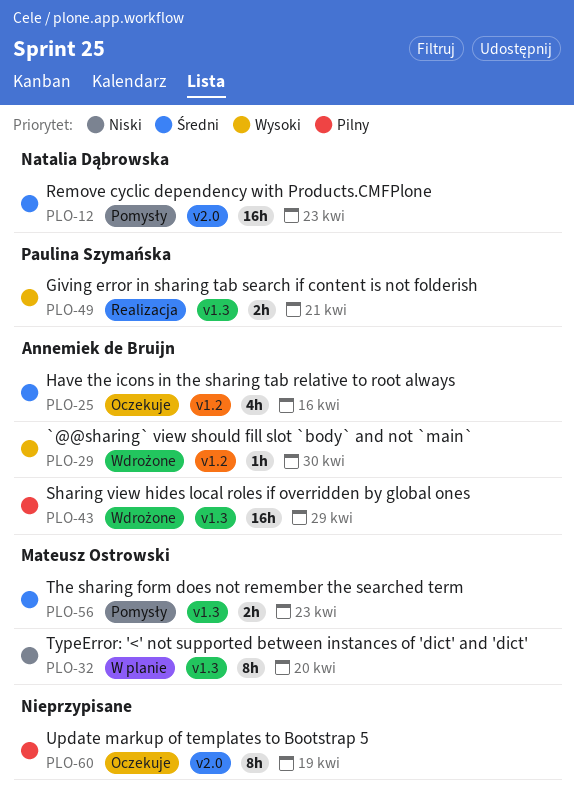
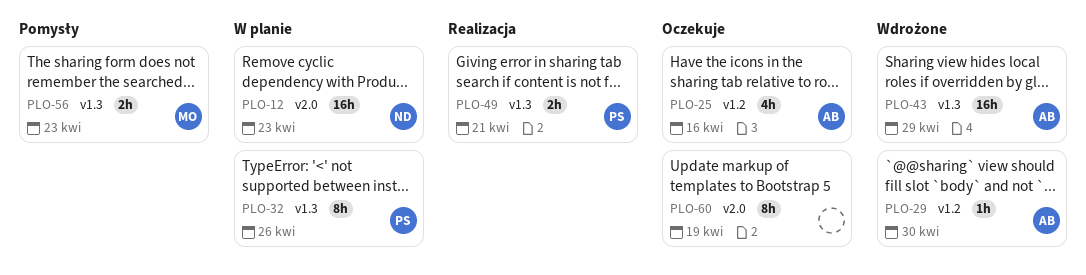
PLO-12, status: Pomysły -> W planie
PLO-32, owner: Mateusz Ostrowski -> Paulina Szymańska
PLO-32, due: Apr 20 -> Apr 26

